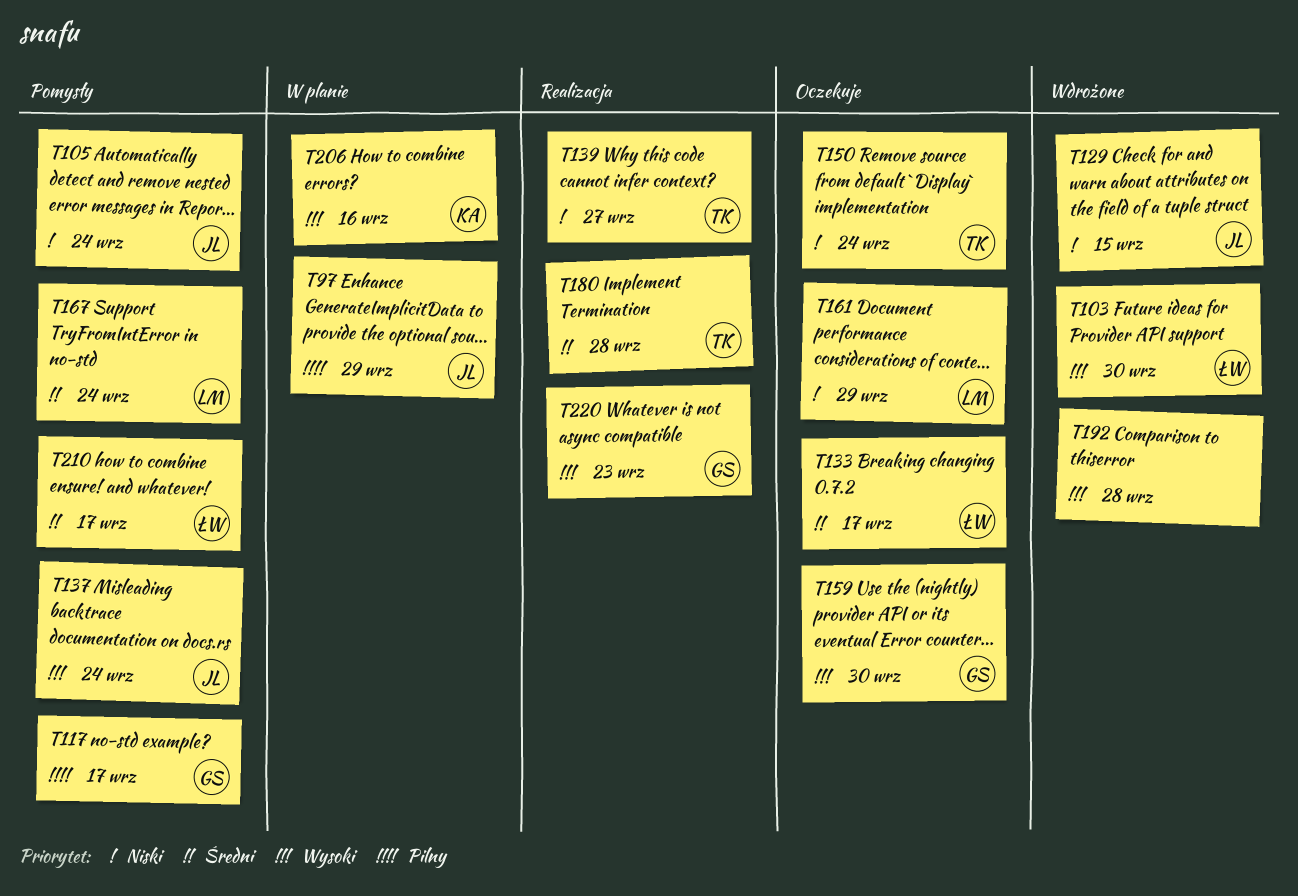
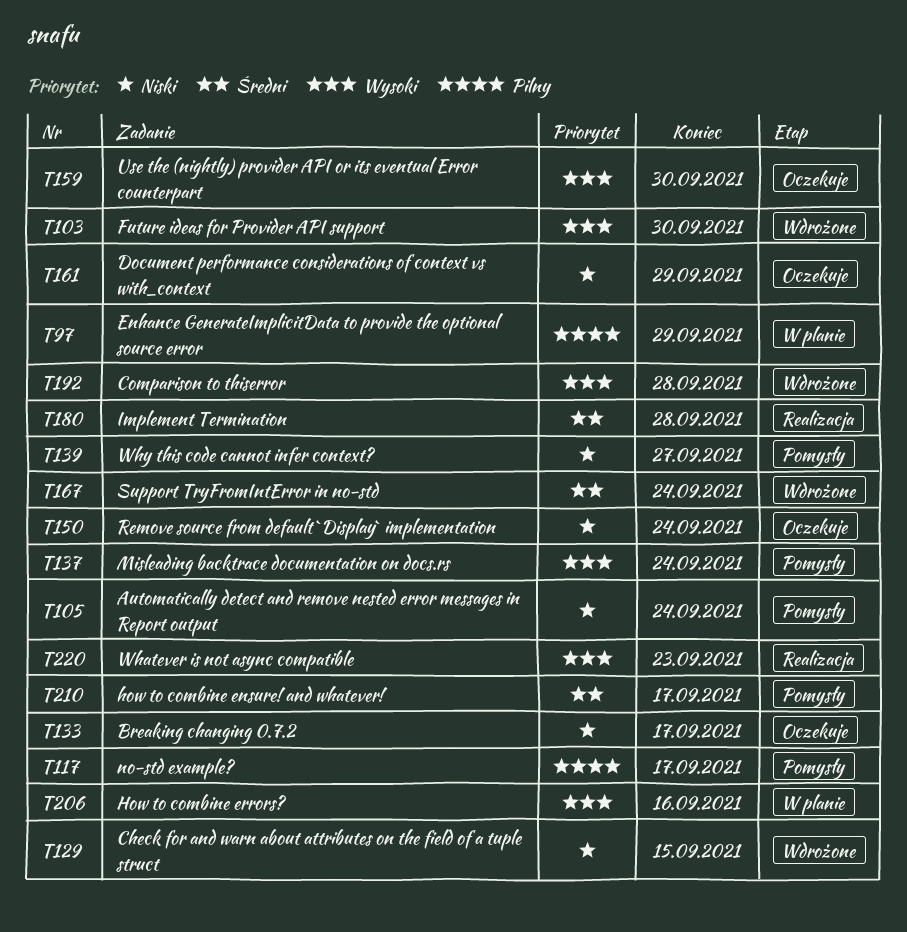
T133, priority: Średni -> Niski
T139, status: Realizacja -> Pomysły
T167, status: Pomysły -> Wdrożone

